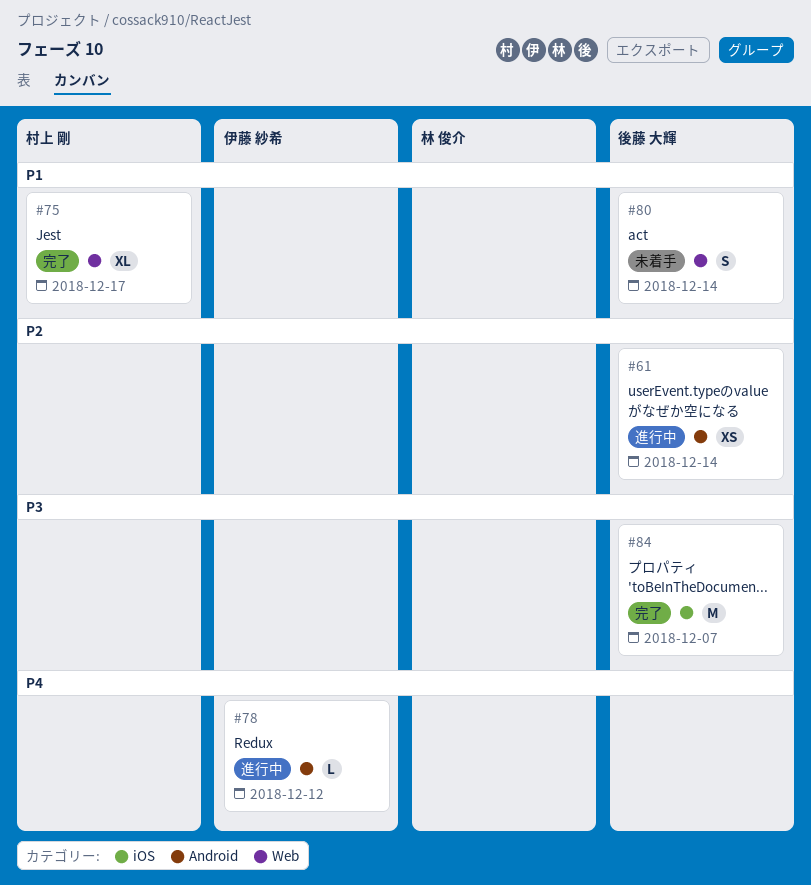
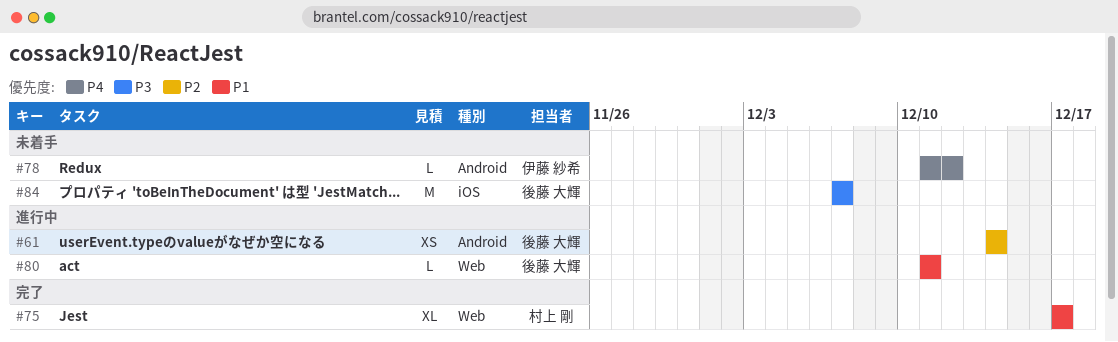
#78, status: 進行中 -> 未着手
#80, status: 未着手 -> 進行中
#80, estimate: S -> L
#80, due: Dec 14 -> Dec 11
#84, status: 完了 -> 未着手

